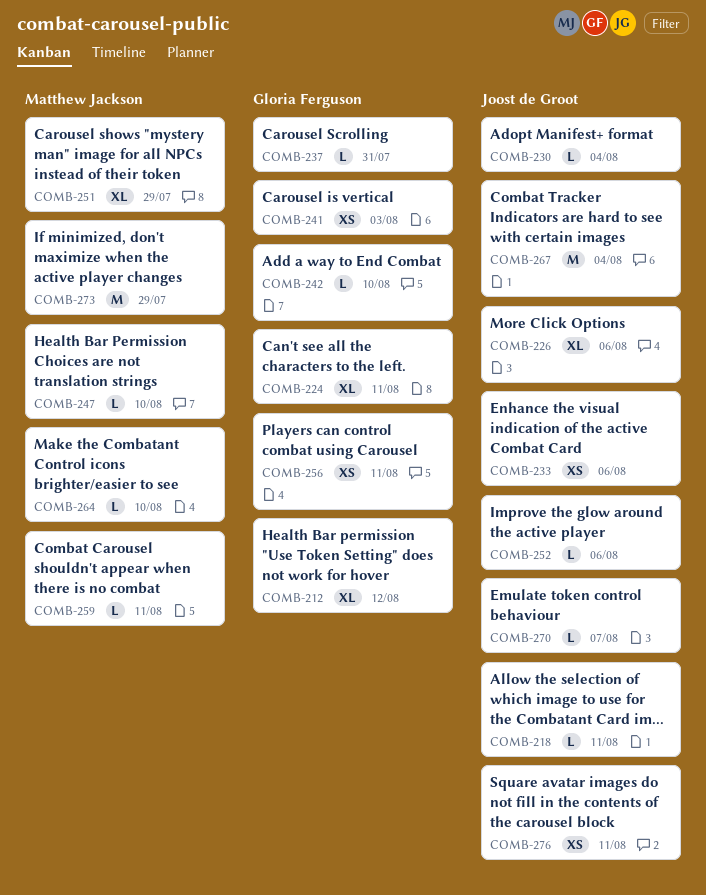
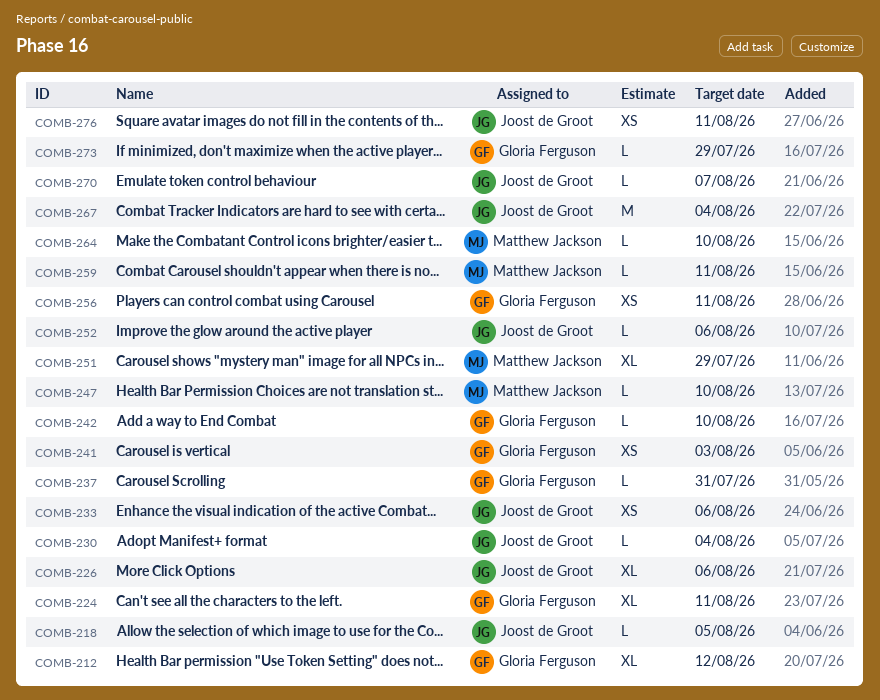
COMB-218, due: Aug 11 -> Aug 5
COMB-273, owner: Matthew Jackson -> Gloria Ferguson
COMB-273, estimate: M -> L

